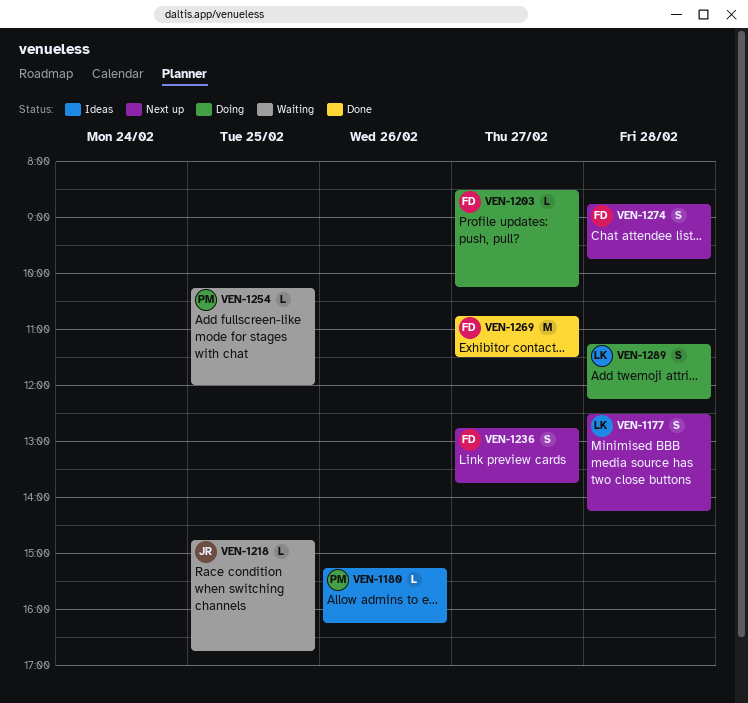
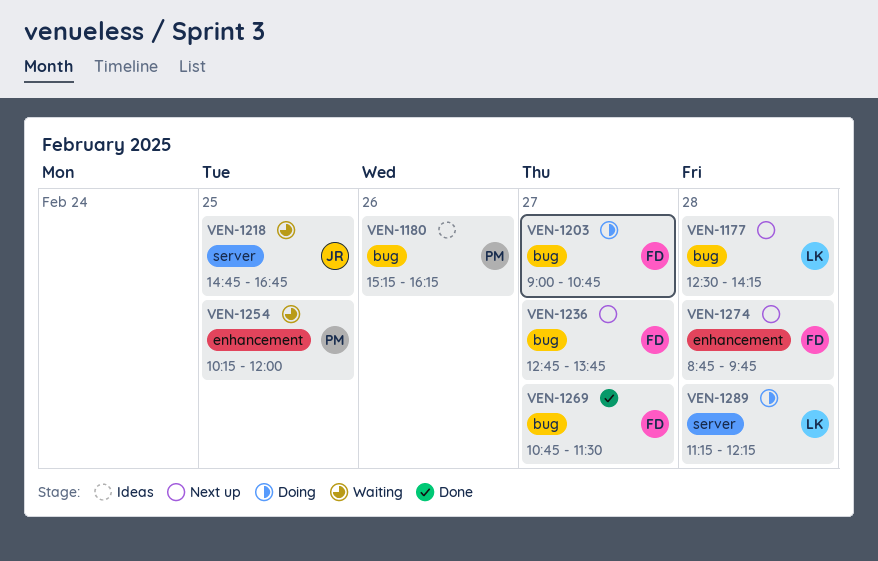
VEN-1203, begins: 08:30 -> 09:00
VEN-1203, ends: 10:15 -> 10:45

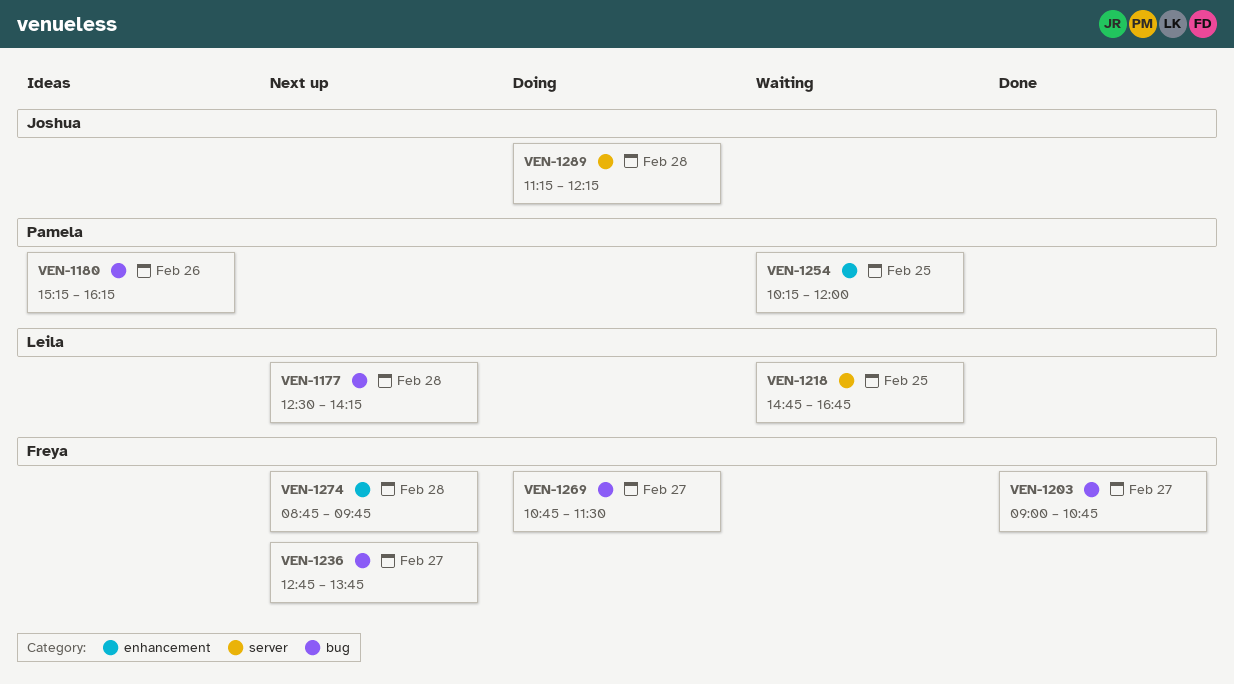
VEN-1203, status: Doing -> Done
VEN-1218, owner: Joshua -> Leila
VEN-1269, status: Done -> Doing
VEN-1289, owner: Leila -> Joshua

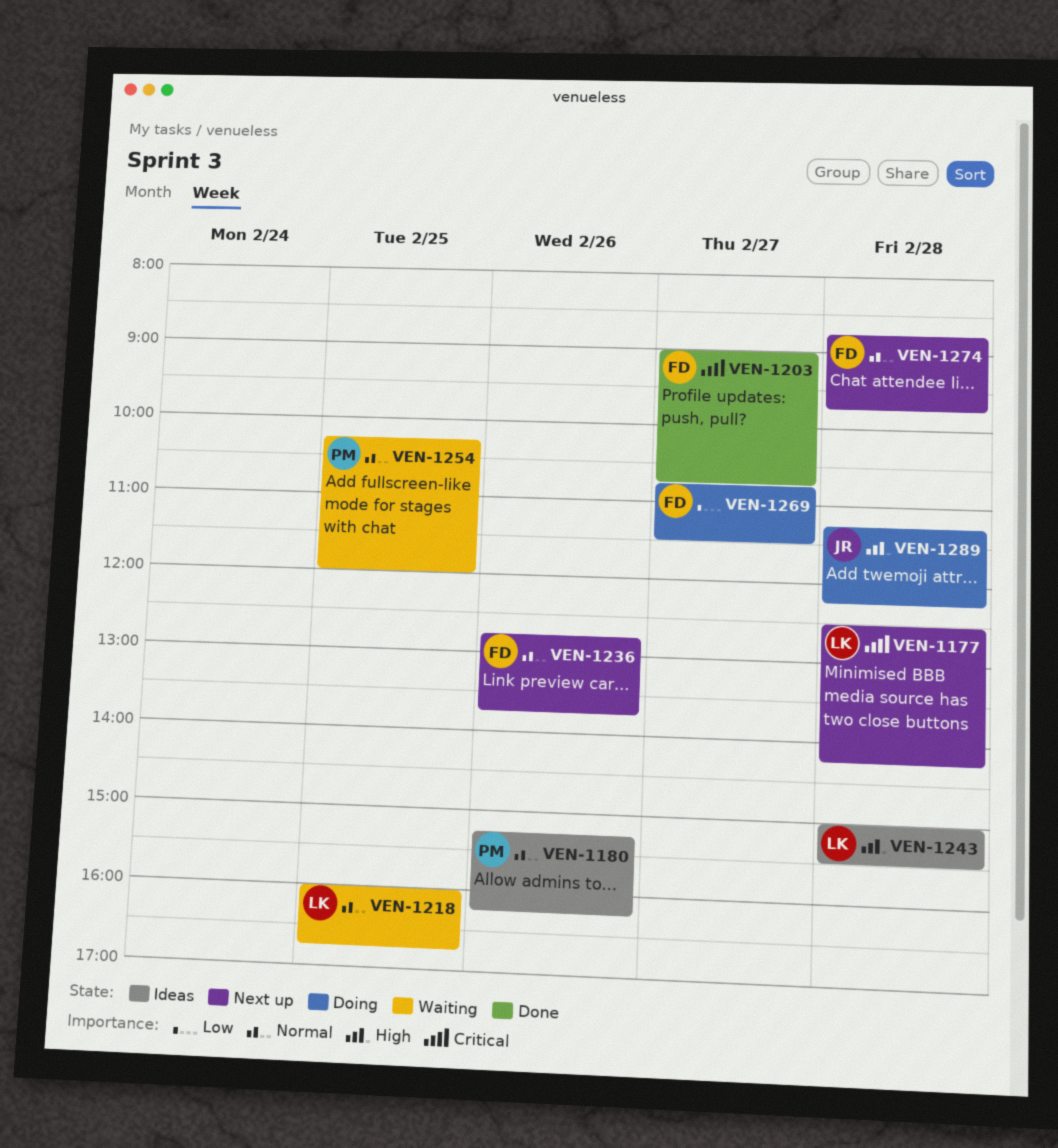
VEN-1218, begins: 14:45 -> 16:00
VEN-1236, day: Feb 27 -> Feb 26
VEN-1243: none -> present

